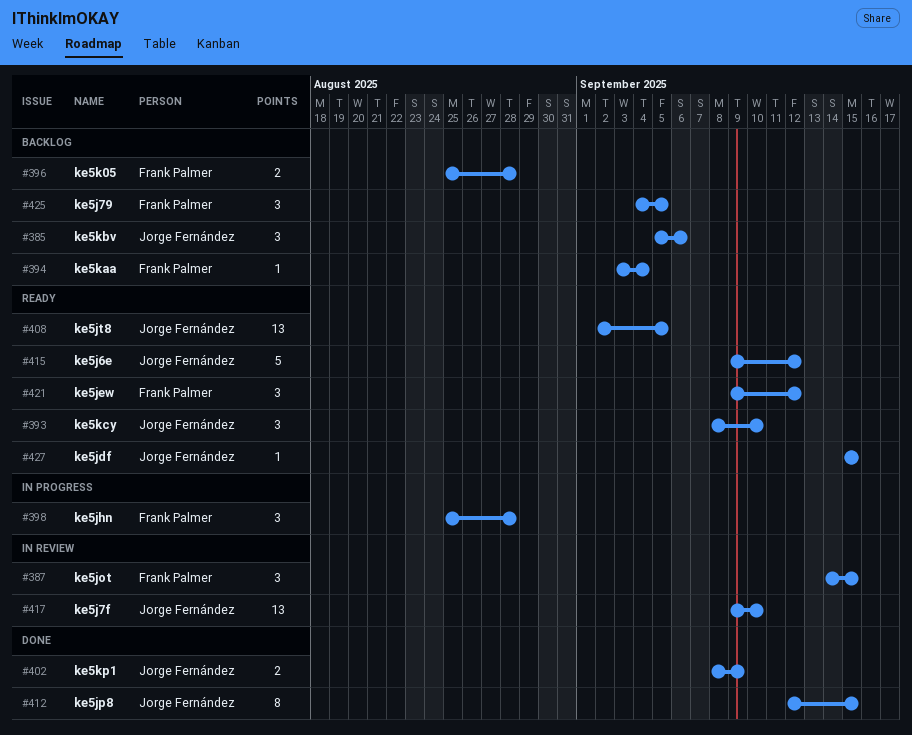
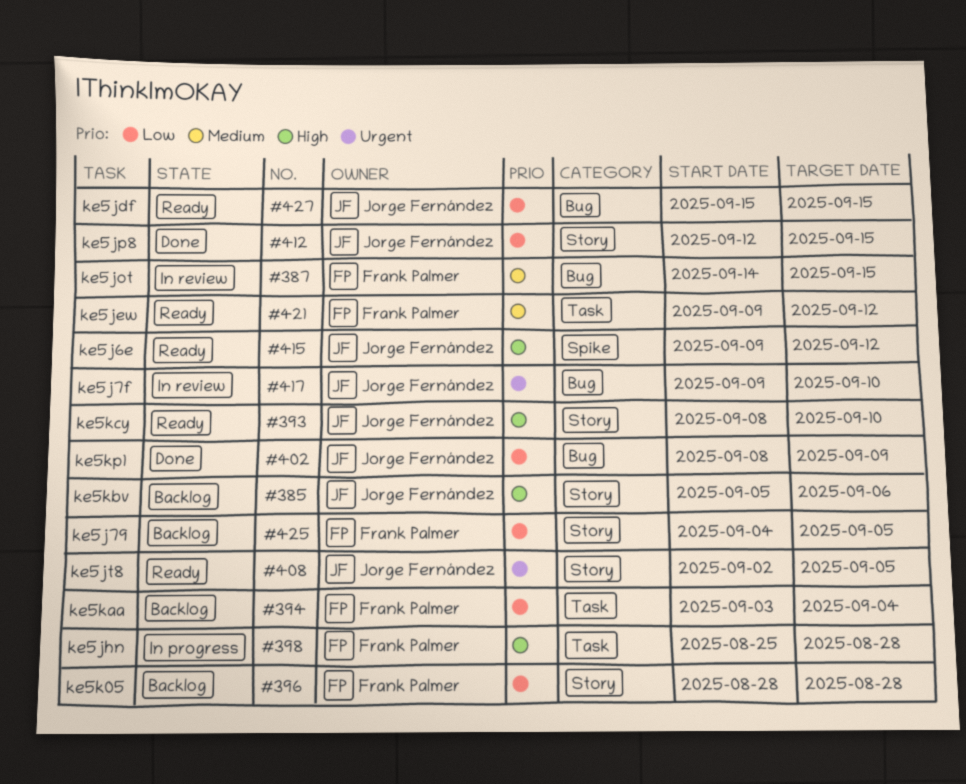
#396, start: Aug 25 -> Aug 28

